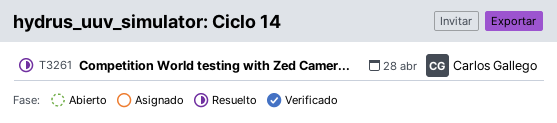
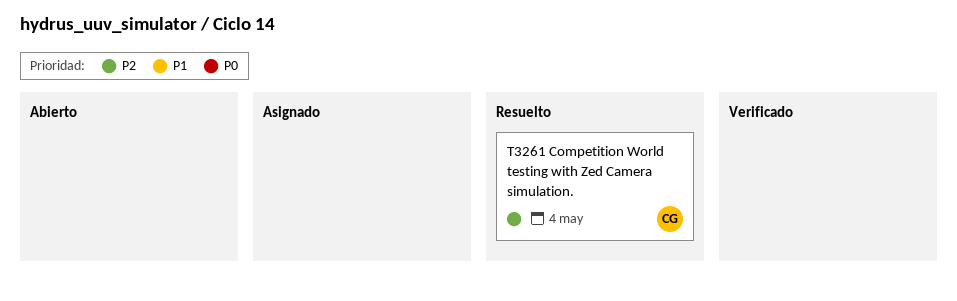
T3261, due: Apr 28 -> May 4

